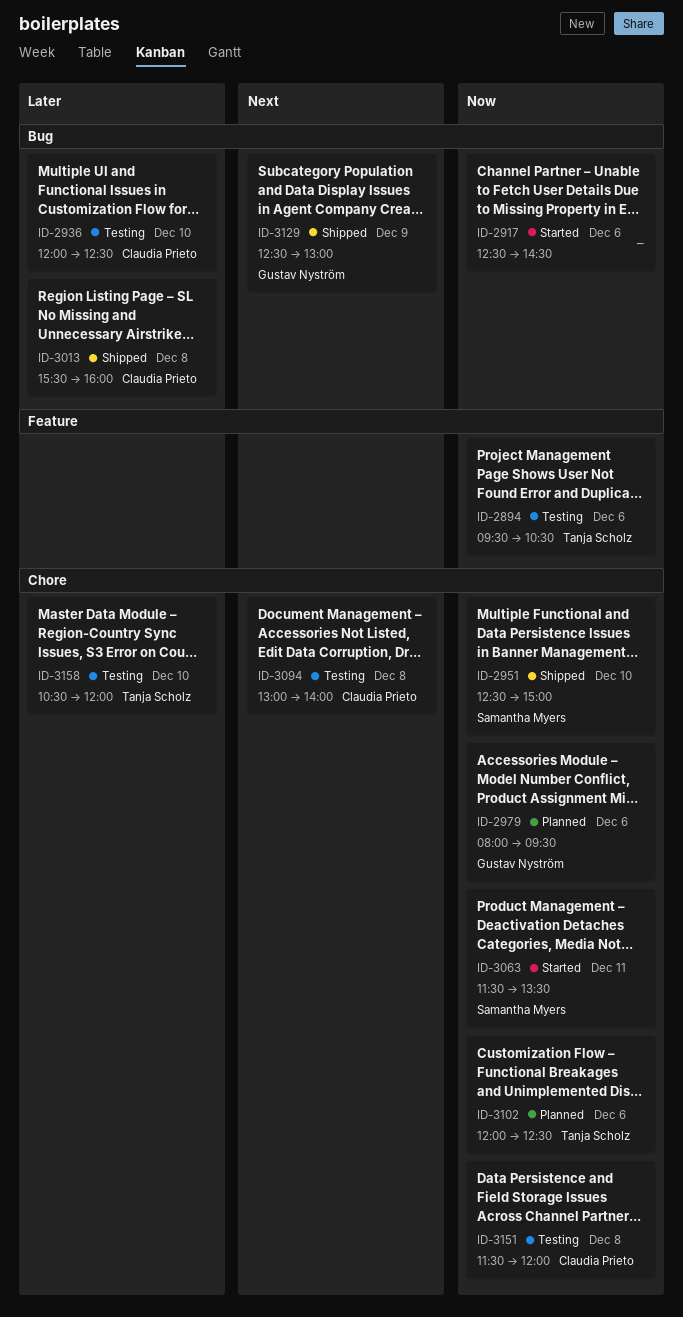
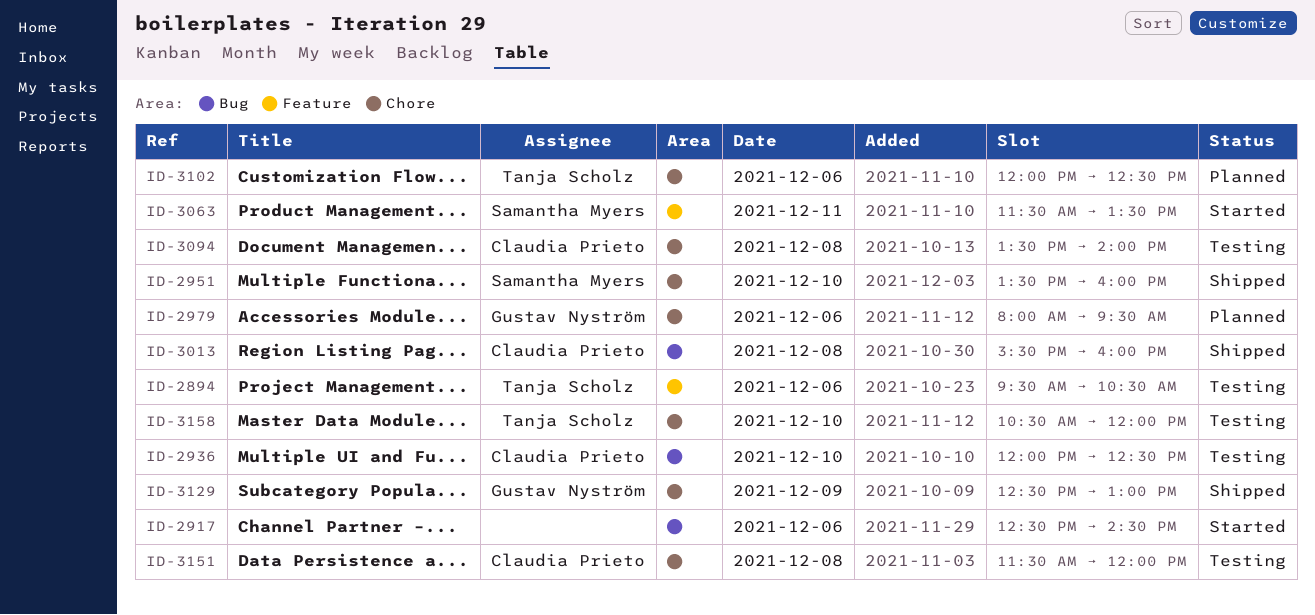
ID-2951, begins: 12:30 -> 13:30
ID-2951, ends: 15:00 -> 16:00
ID-3063, label: Chore -> Feature
ID-3094, begins: 13:00 -> 13:30
ID-3129, label: Bug -> Chore

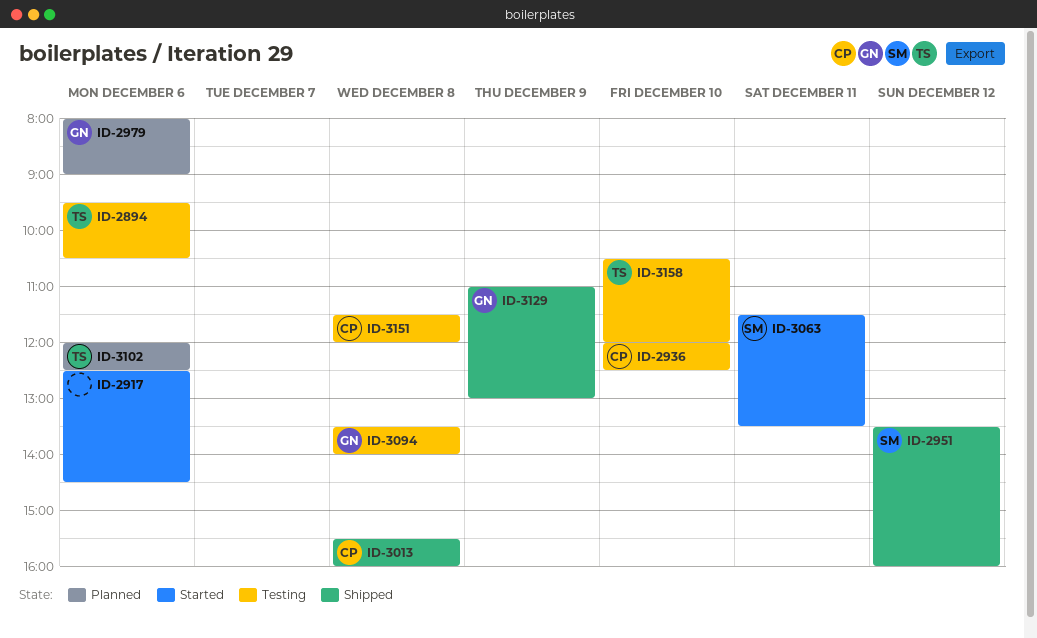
ID-2951, day: Dec 10 -> Dec 12
ID-2979, ends: 09:30 -> 09:00
ID-3094, owner: Claudia Prieto -> Gustav Nyström
ID-3129, begins: 12:30 -> 11:00

